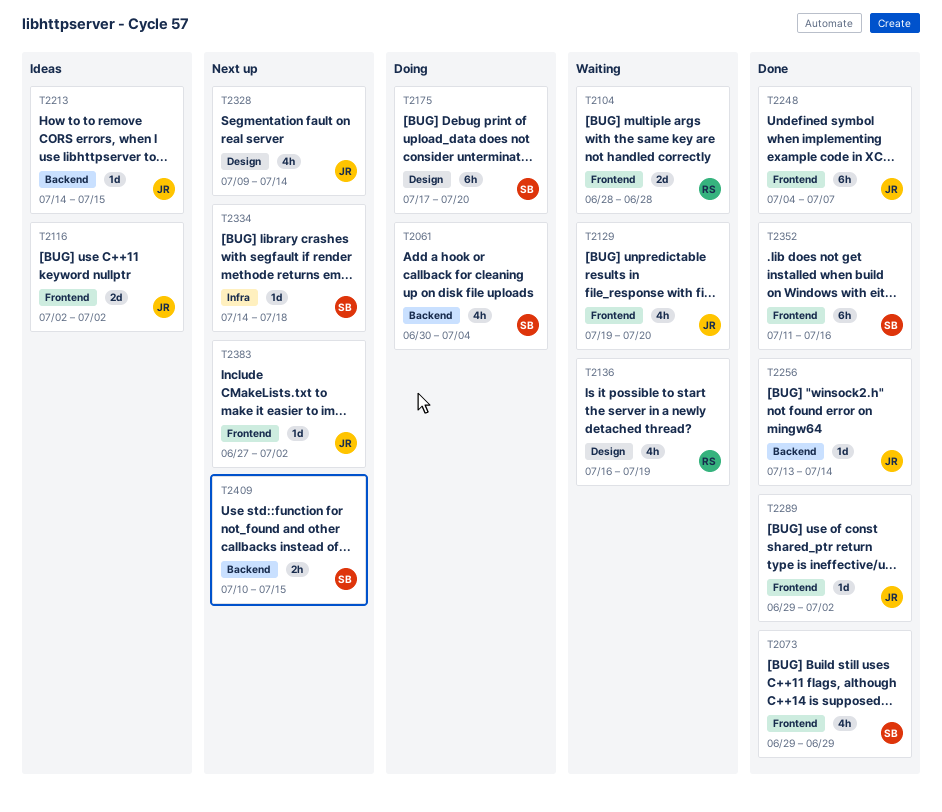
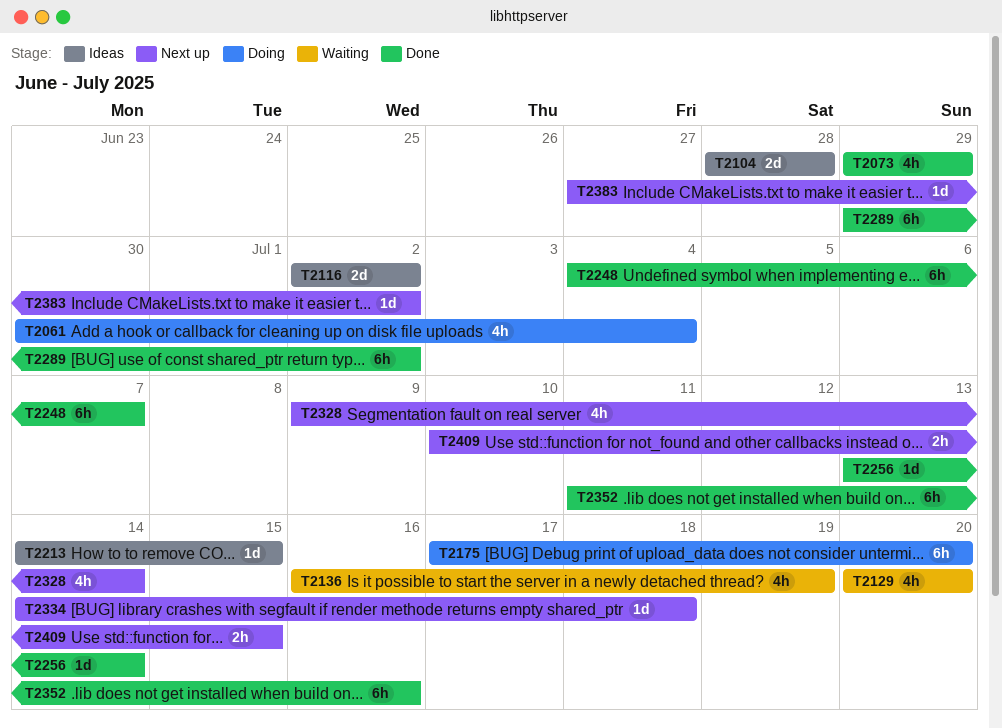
T2104, status: Waiting -> Ideas
T2129, start: Jul 19 -> Jul 20
T2289, estimate: 1d -> 6h

